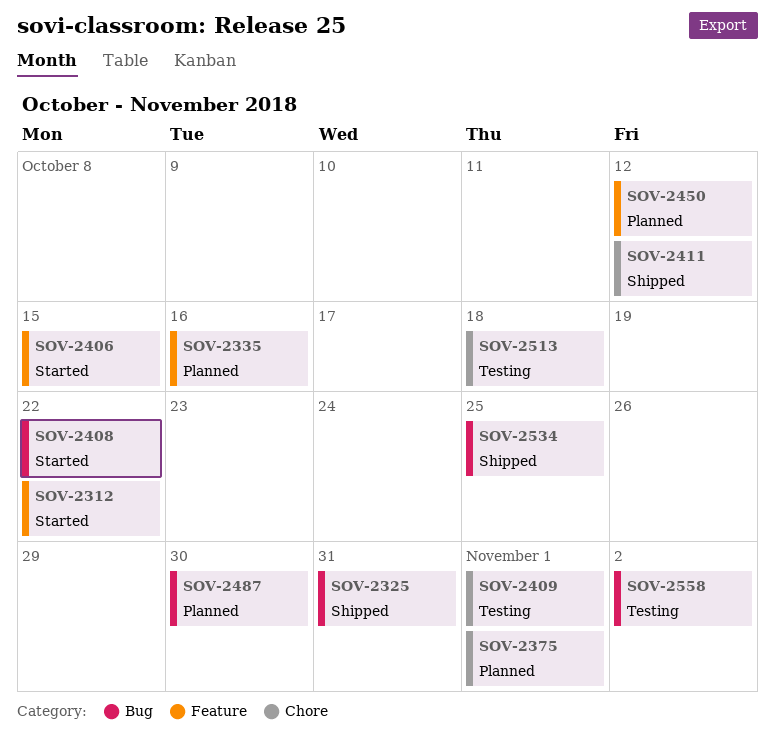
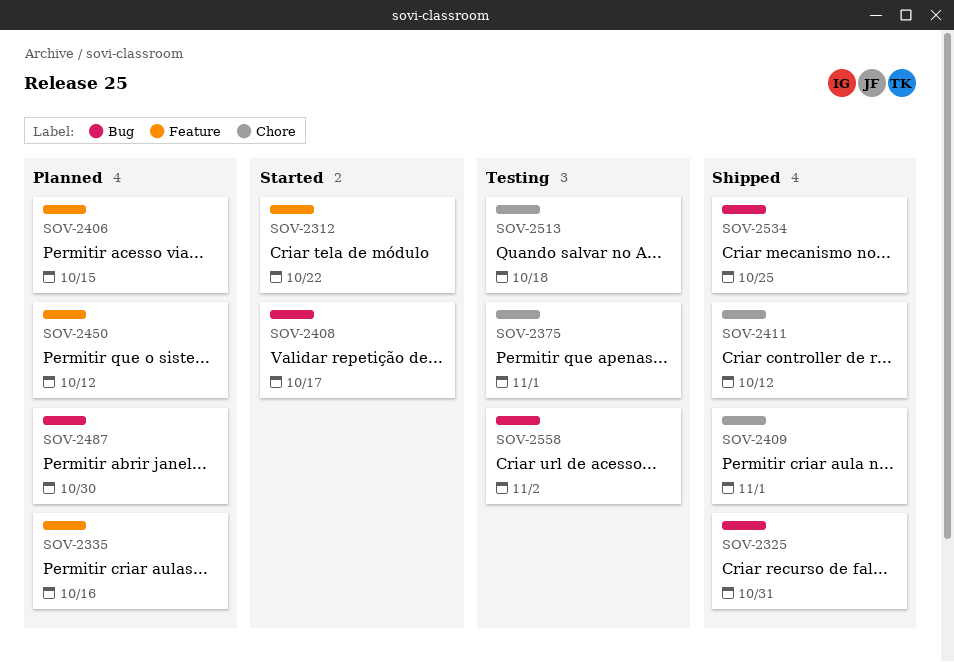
SOV-2375, status: Planned -> Testing
SOV-2406, status: Started -> Planned
SOV-2408, due: Oct 22 -> Oct 17
SOV-2409, status: Testing -> Shipped

